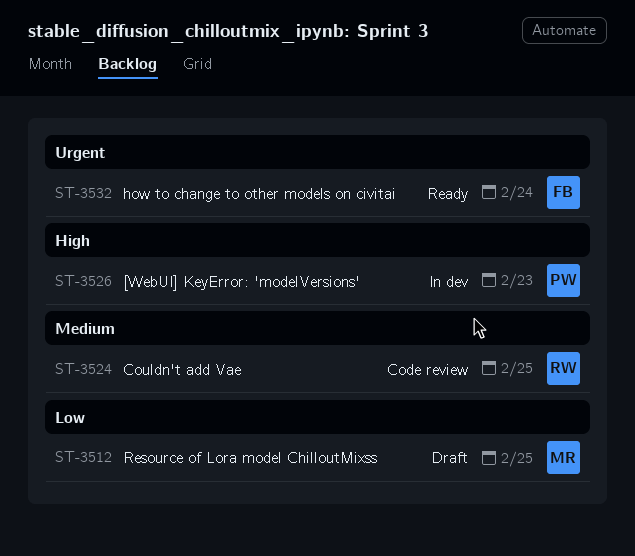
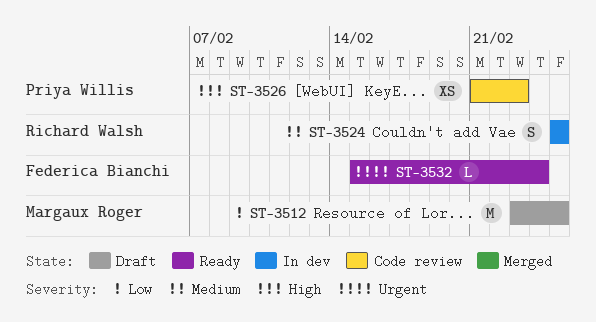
ST-3524, status: Code review -> In dev
ST-3526, status: In dev -> Code review

